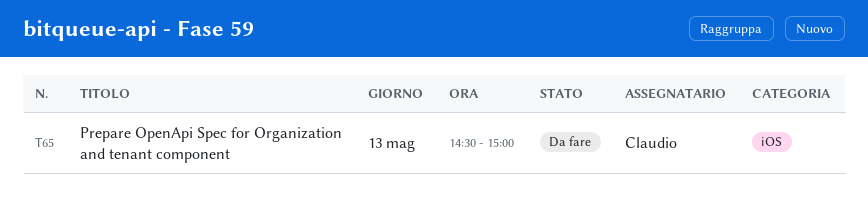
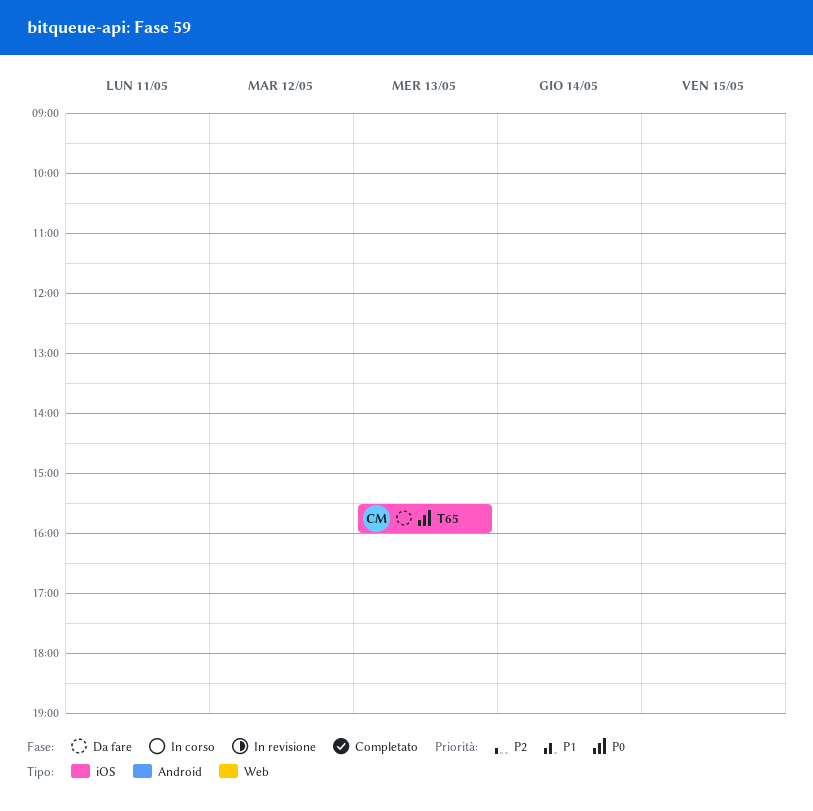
T65, begins: 14:30 -> 15:30
T65, ends: 15:00 -> 16:00

